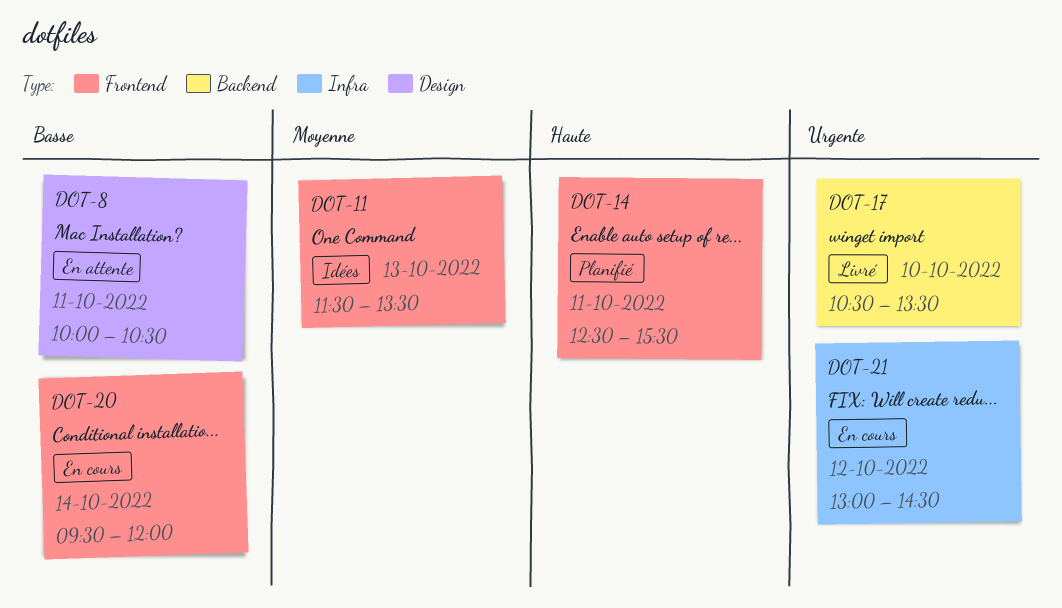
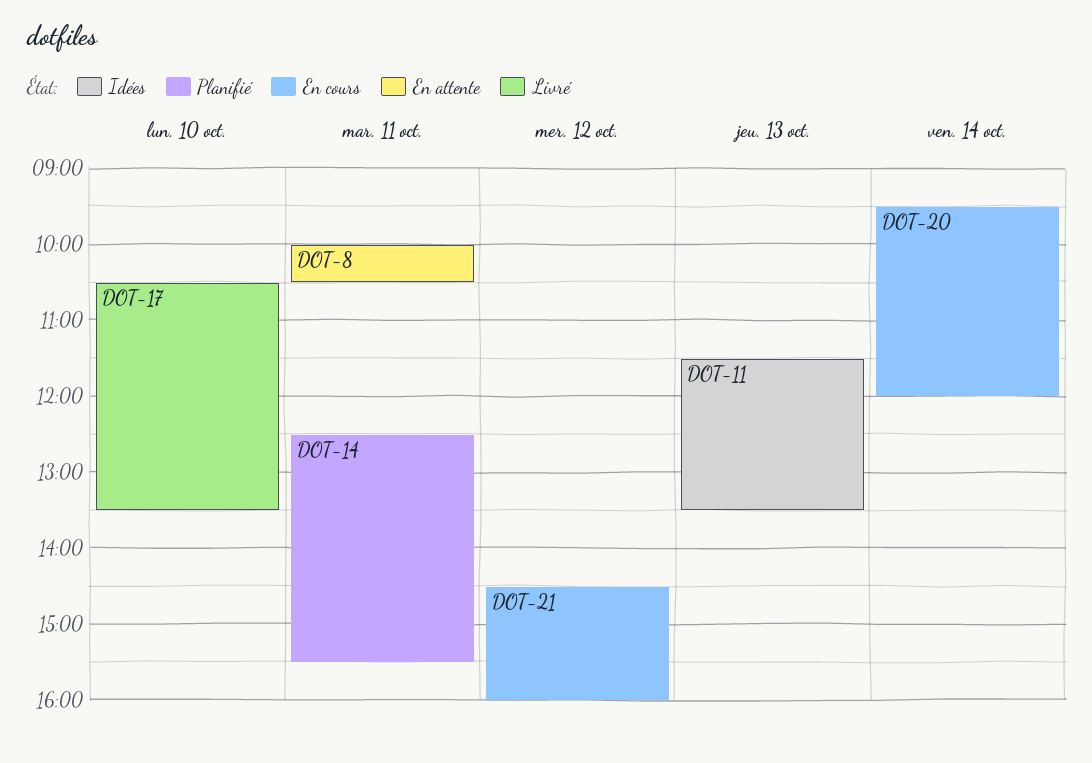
DOT-21, begins: 13:00 -> 14:30
DOT-21, ends: 14:30 -> 16:00

